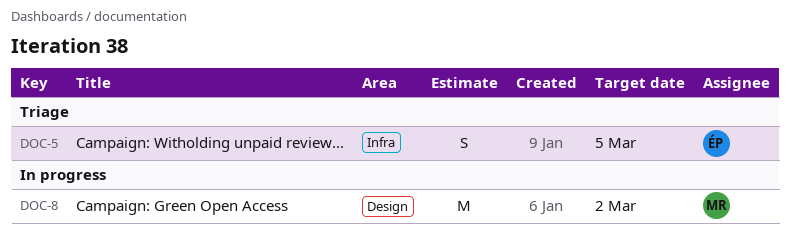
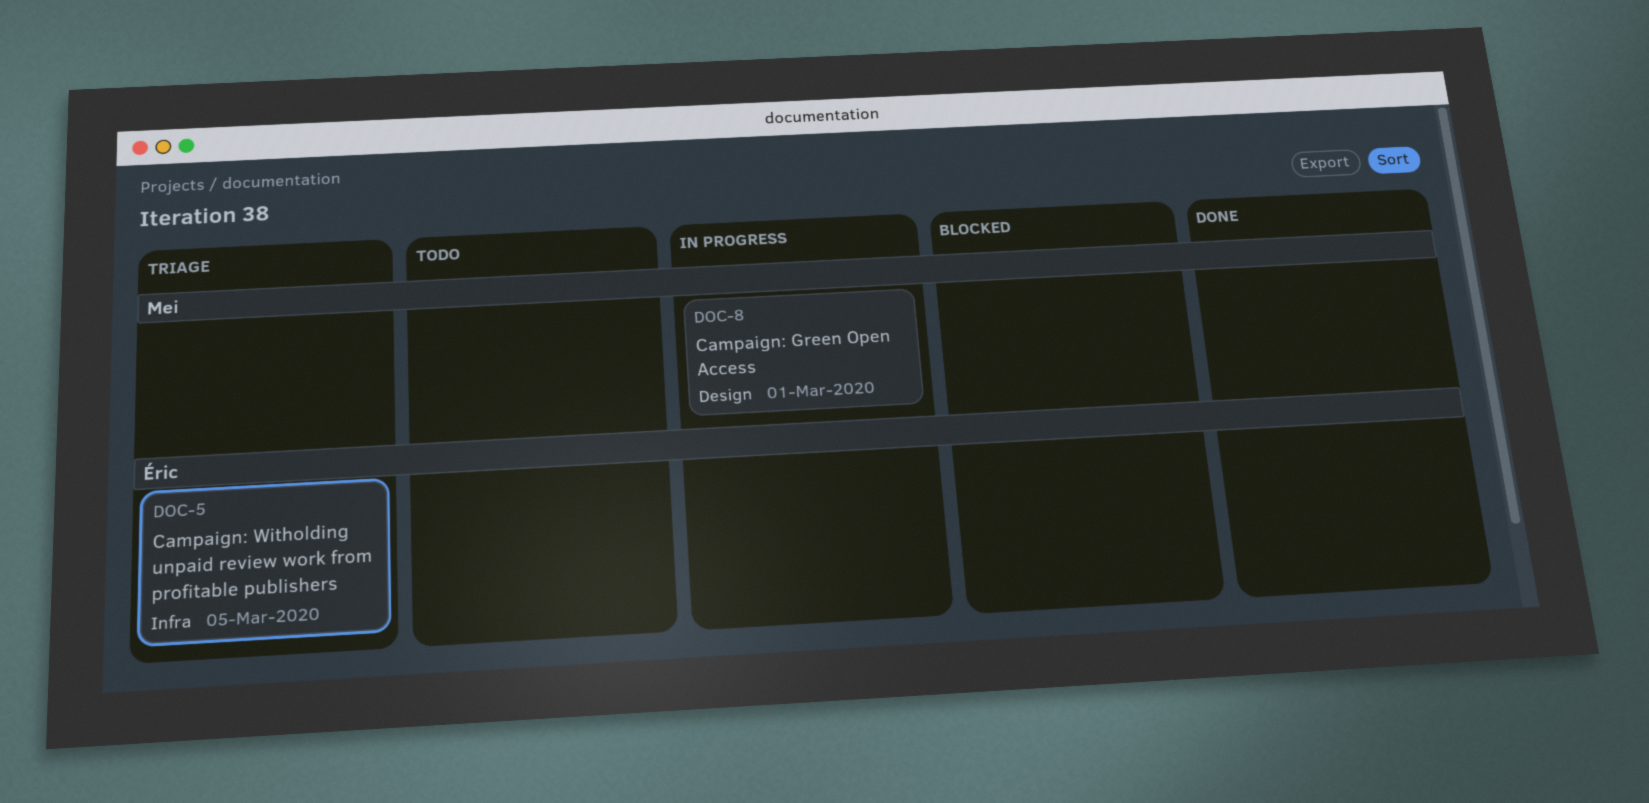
DOC-8, due: Mar 2 -> Mar 1

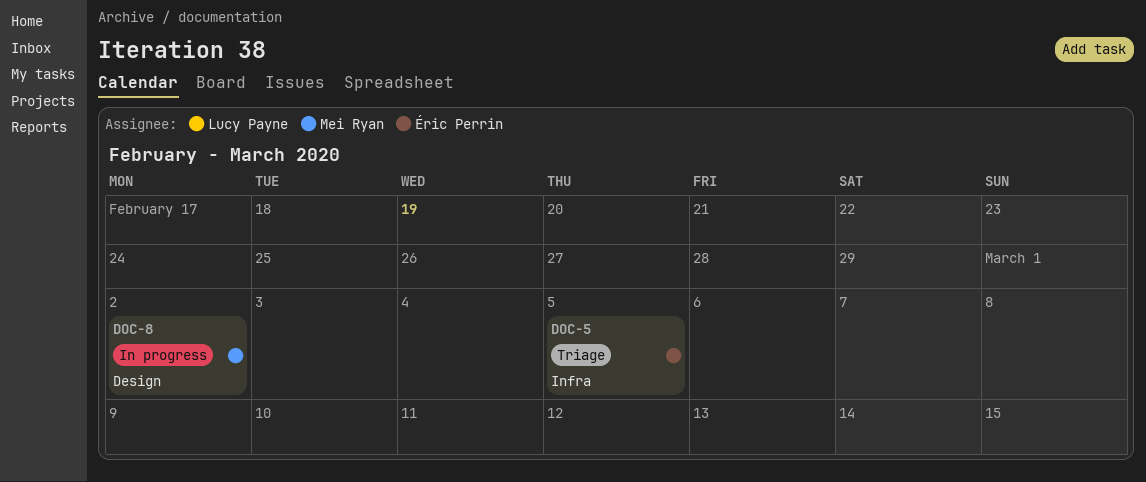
DOC-8, due: Mar 1 -> Mar 2

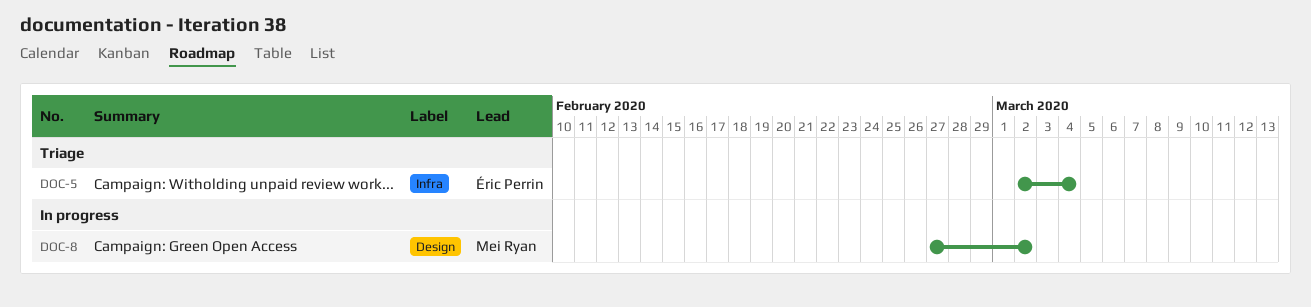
DOC-5, due: Mar 5 -> Mar 4

